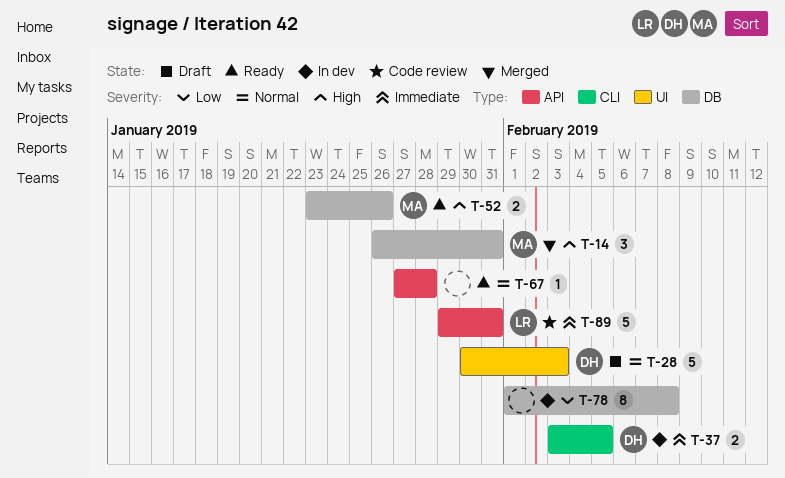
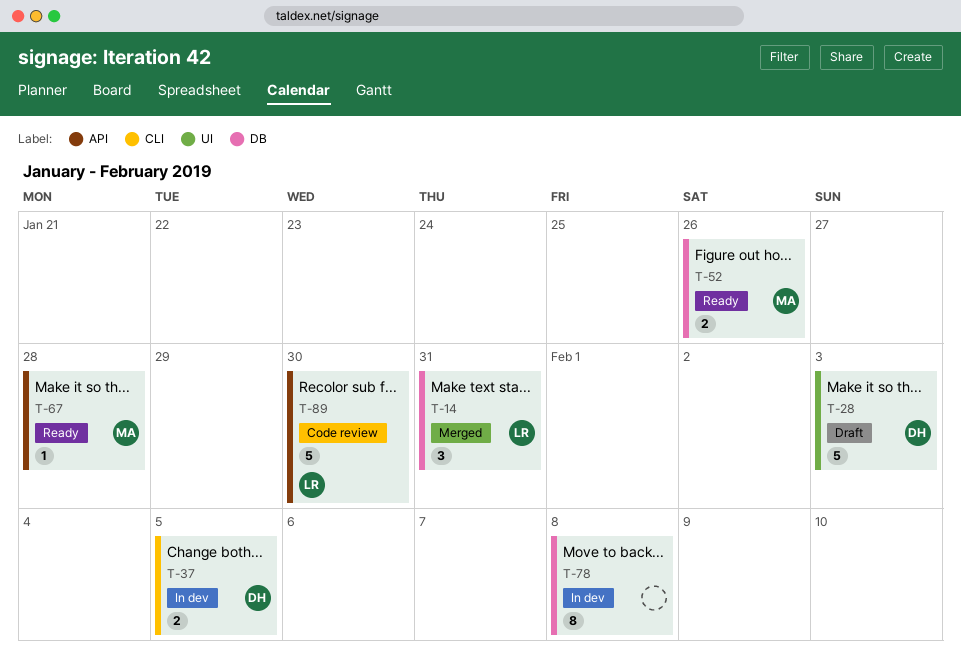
T-14, owner: MA -> LR
T-67, owner: none -> MA
T-89, due: Jan 31 -> Jan 30

